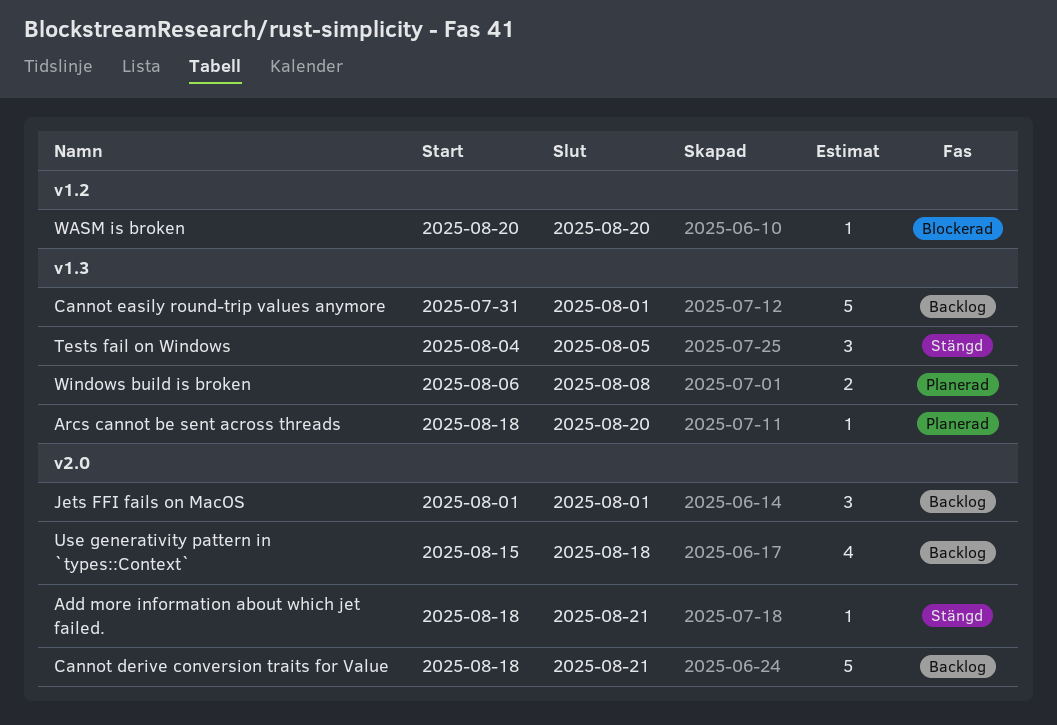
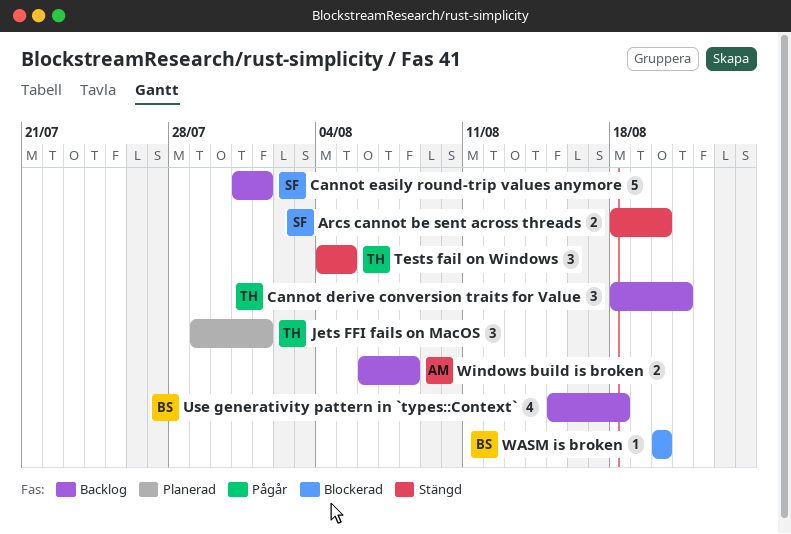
Add more information about which jet failed.: present -> none
Arcs cannot be sent across threads, status: Planerad -> Stängd
Arcs cannot be sent across threads, estimate: 1 -> 2
Cannot derive conversion traits for Value, estimate: 5 -> 3
Jets FFI fails on MacOS, status: Backlog -> Planerad
Jets FFI fails on MacOS, start: Aug 1 -> Jul 29
Windows build is broken, status: Planerad -> Backlog

